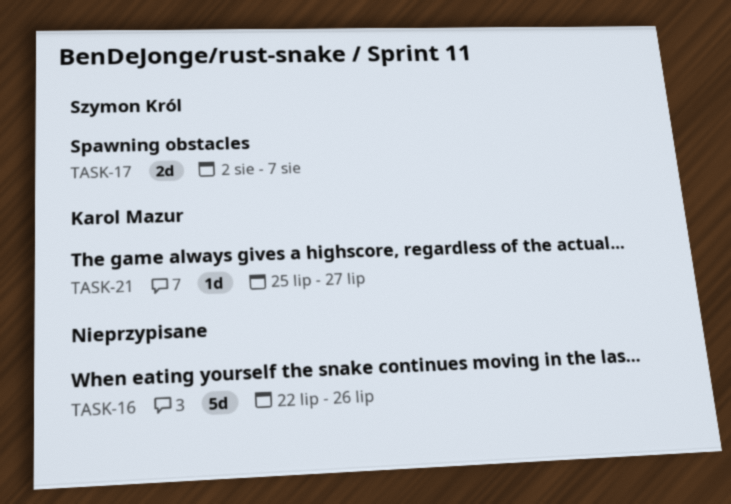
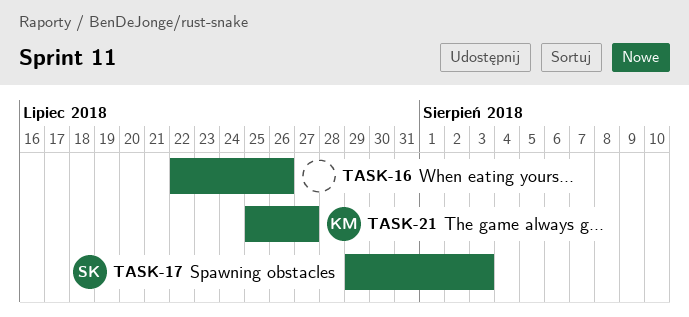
TASK-17, start: Aug 2 -> Jul 29
TASK-17, due: Aug 7 -> Aug 3

